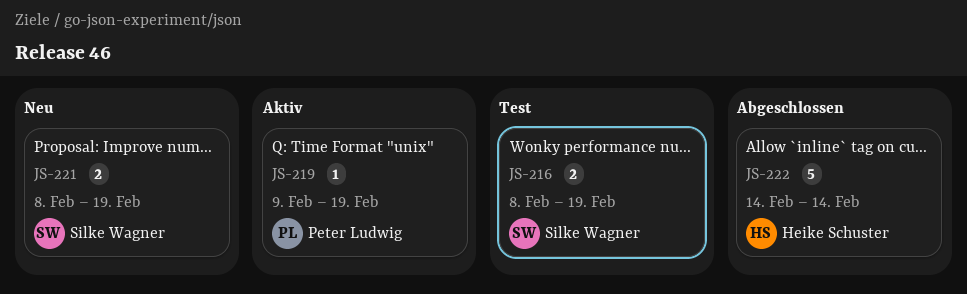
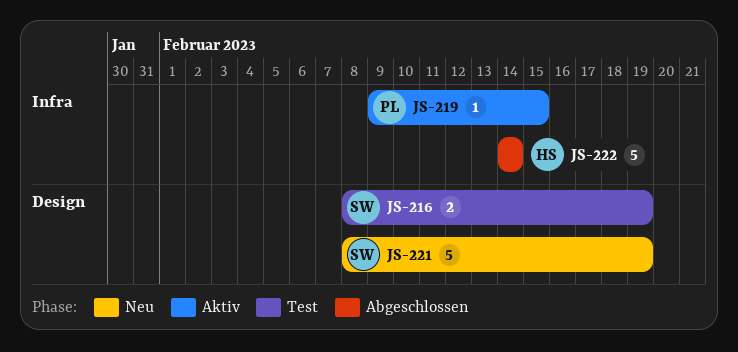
JS-219, due: Feb 19 -> Feb 15
JS-221, estimate: 2 -> 5

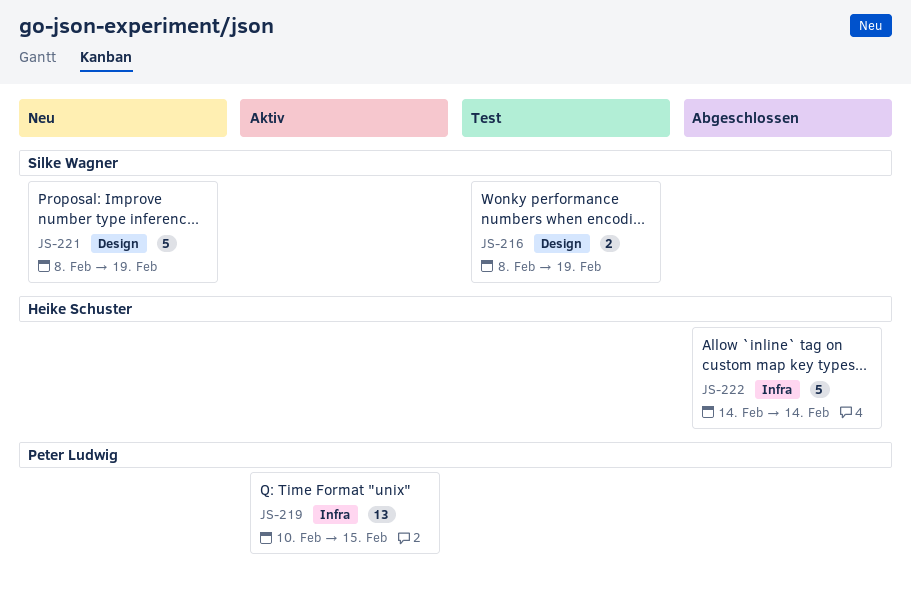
JS-219, estimate: 1 -> 13
JS-219, start: Feb 9 -> Feb 10

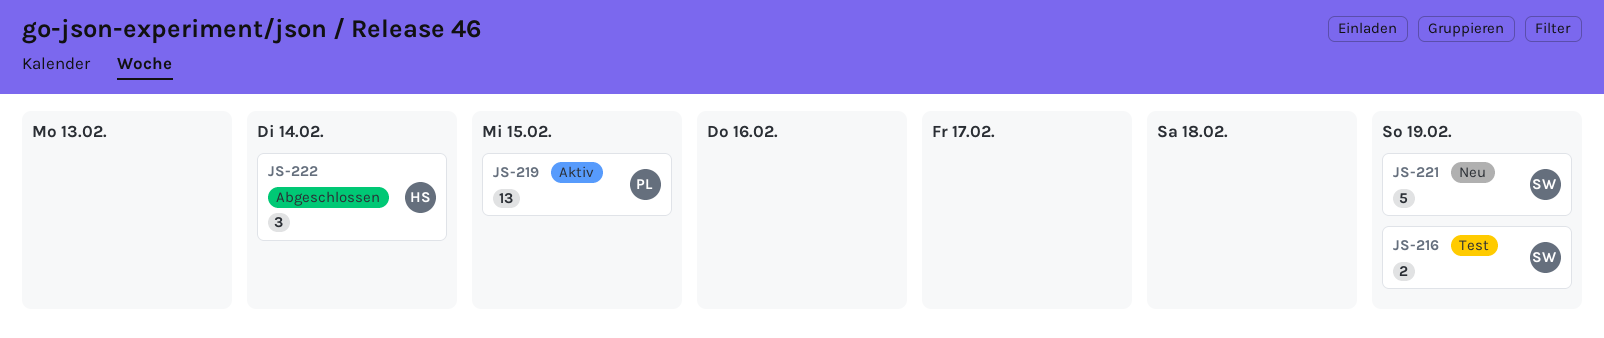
JS-222, estimate: 5 -> 3

